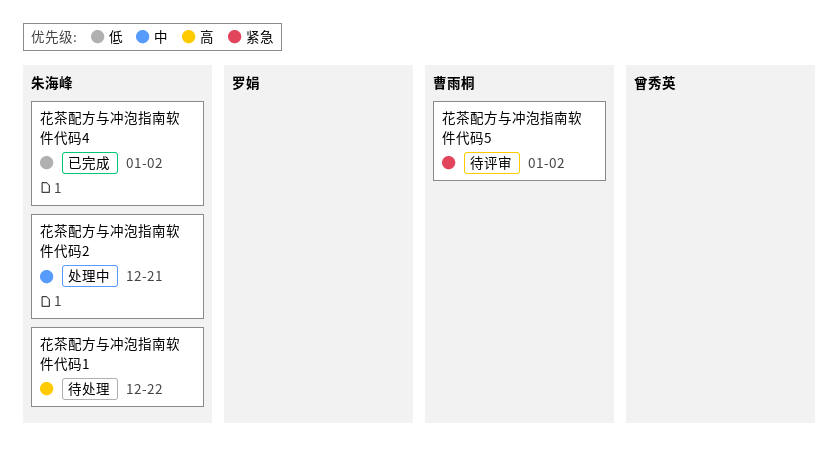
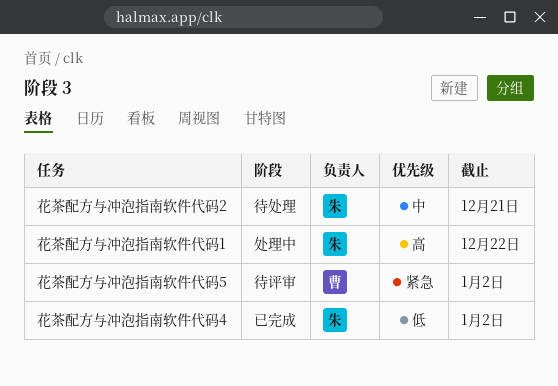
花茶配方与冲泡指南软件代码1, status: 待处理 -> 处理中
花茶配方与冲泡指南软件代码2, status: 处理中 -> 待处理

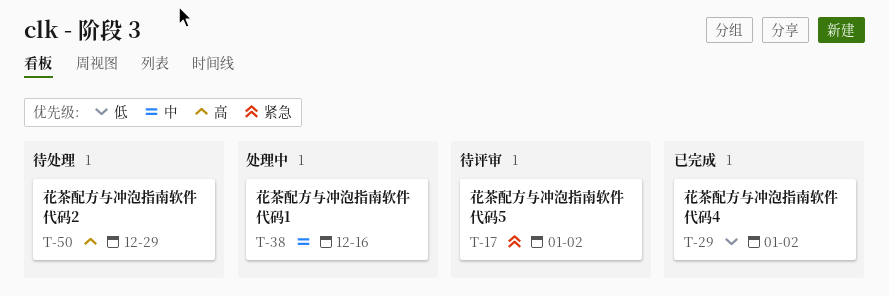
花茶配方与冲泡指南软件代码1, priority: 高 -> 中
花茶配方与冲泡指南软件代码1, due: Dec 22 -> Dec 16
花茶配方与冲泡指南软件代码2, priority: 中 -> 高
花茶配方与冲泡指南软件代码2, due: Dec 21 -> Dec 29

